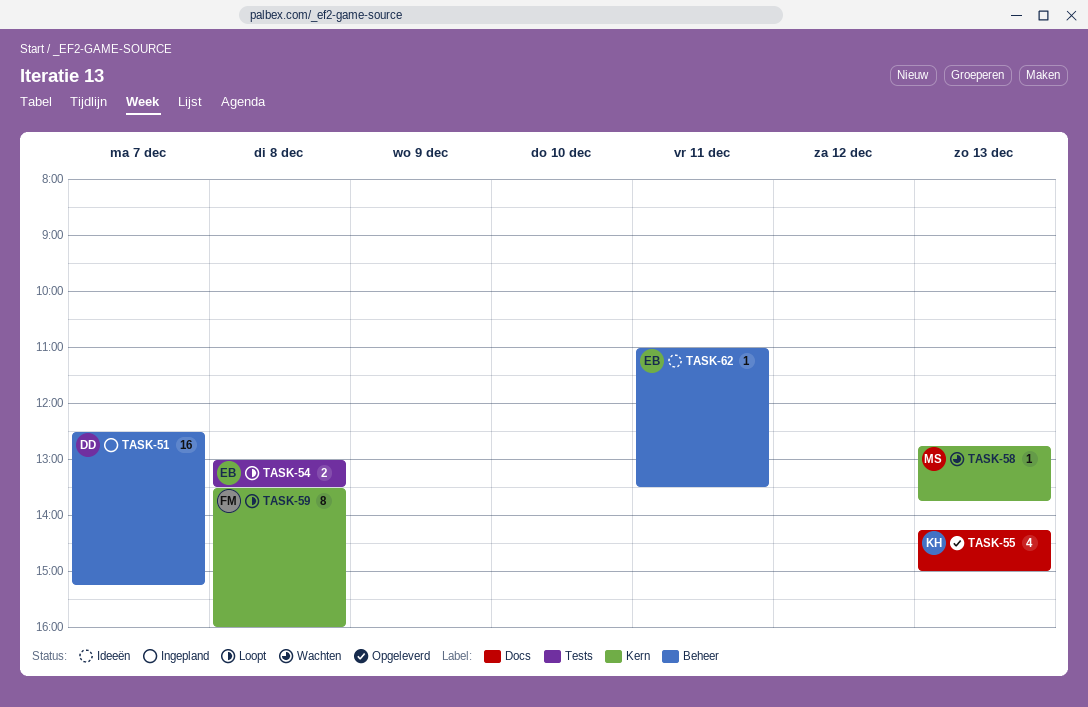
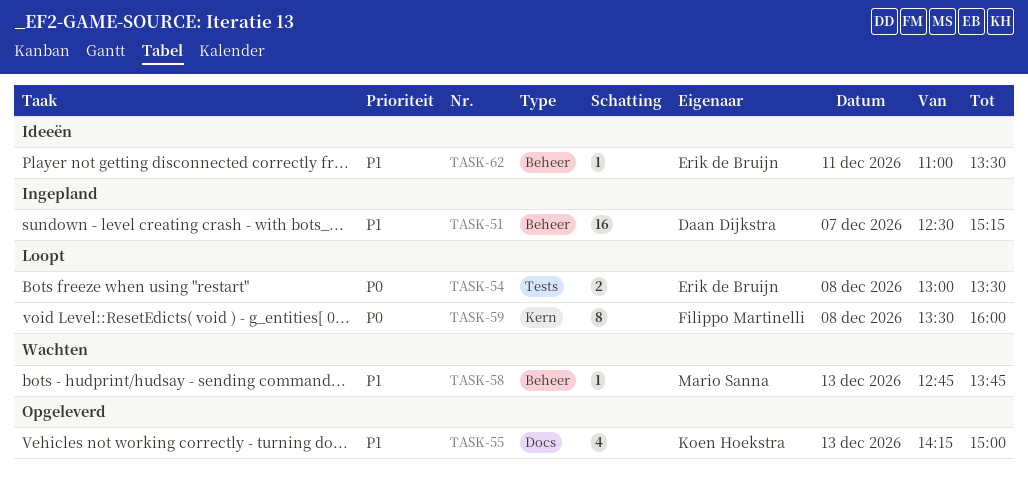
TASK-58, label: Kern -> Beheer

